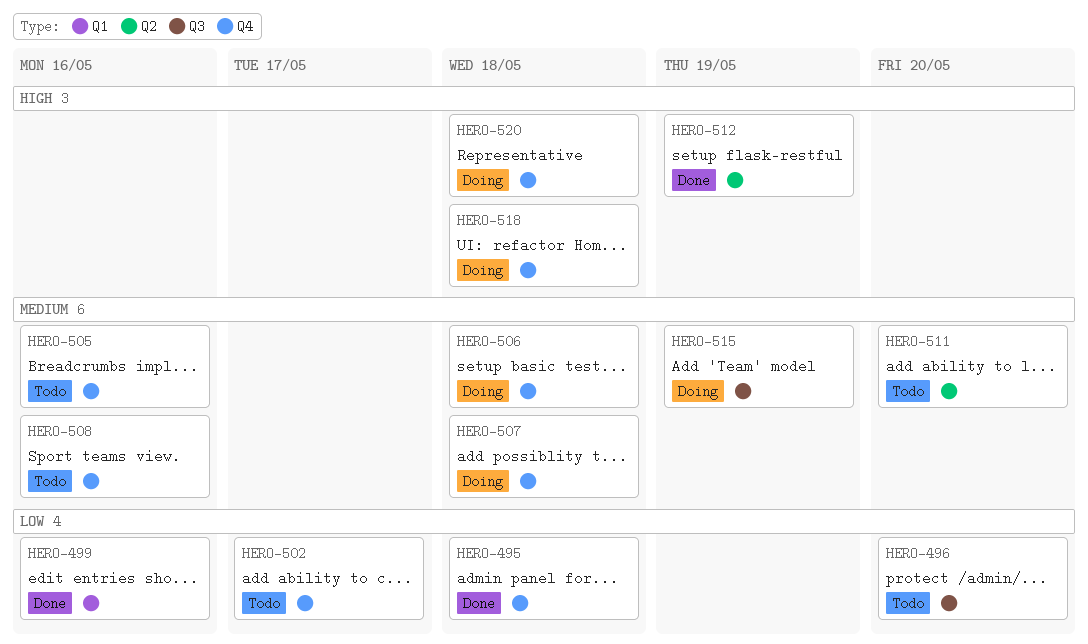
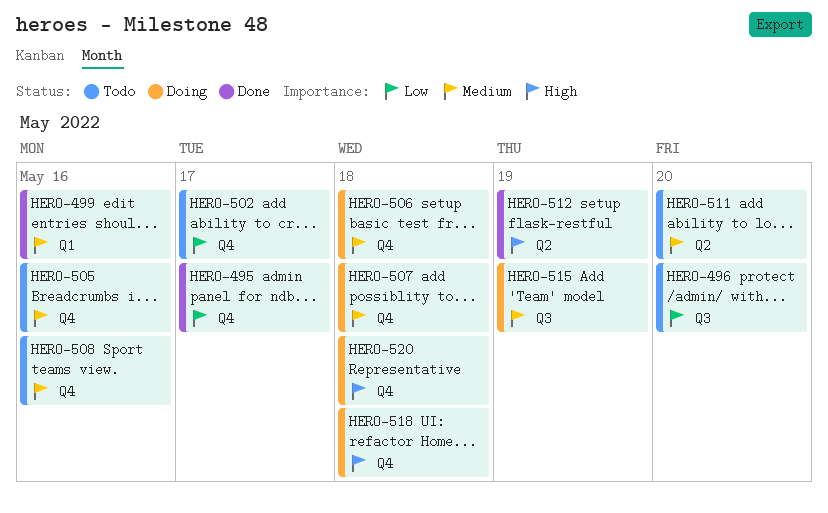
HERO-495, due: May 18 -> May 17
HERO-499, priority: Low -> Medium

